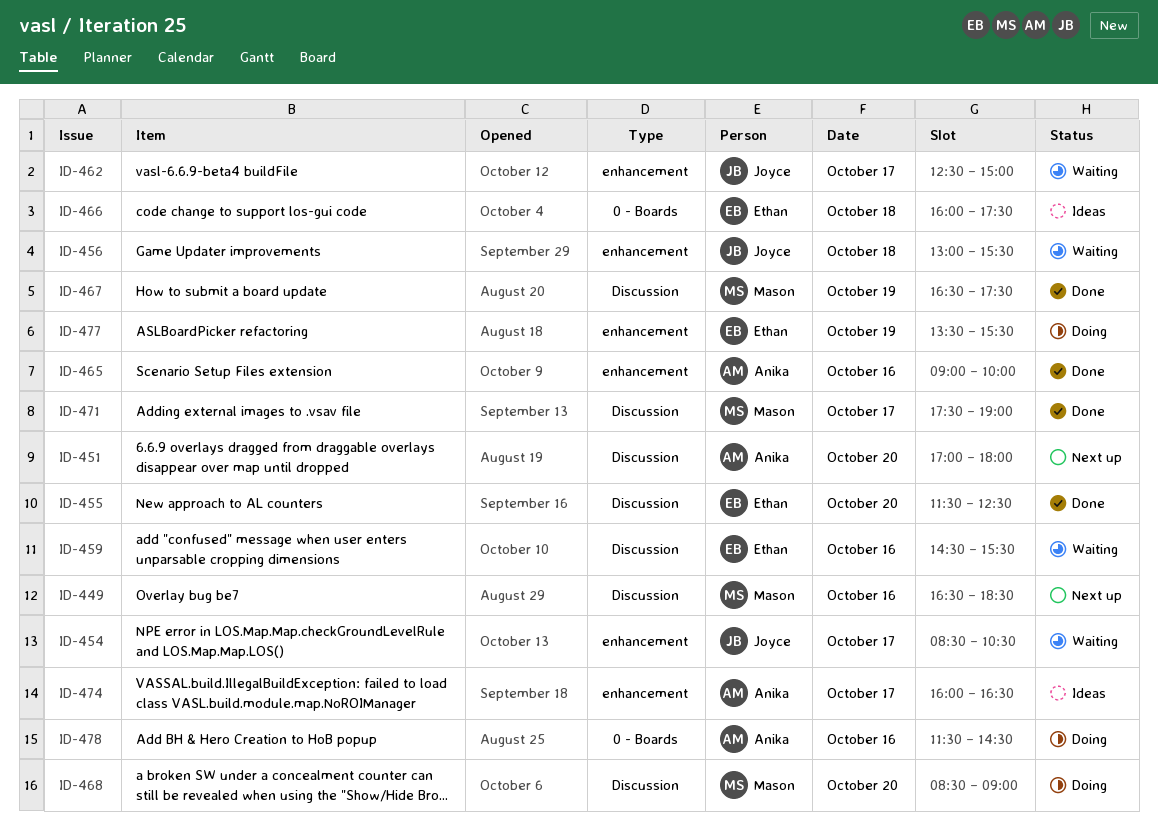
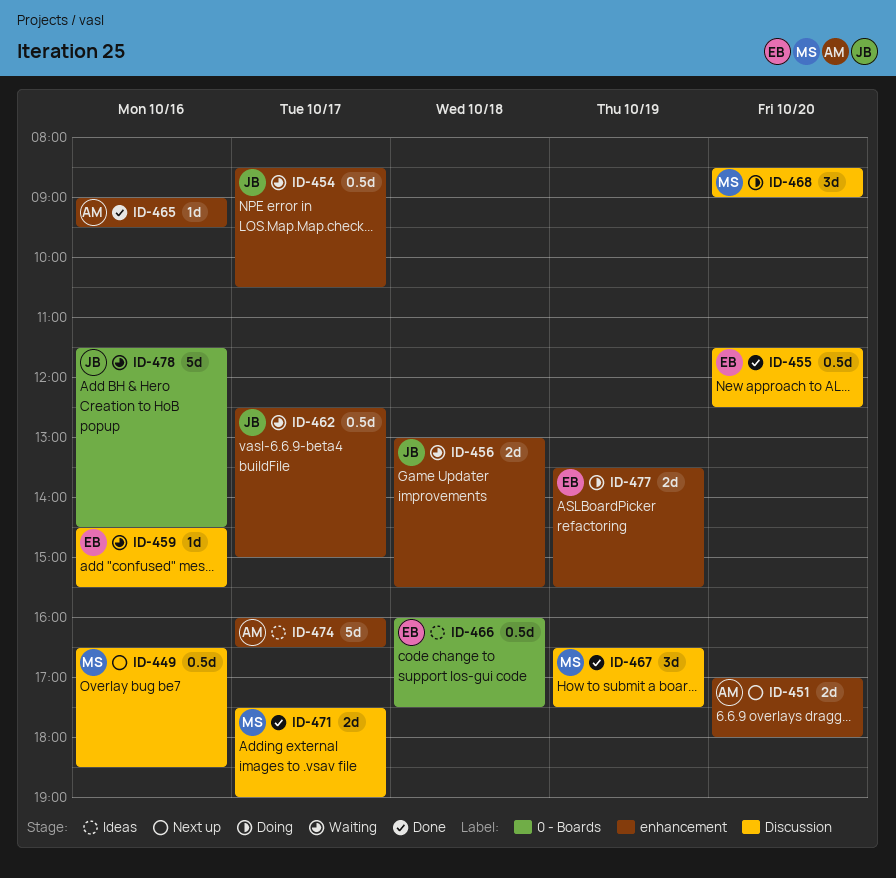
ID-451, label: Discussion -> enhancement
ID-465, ends: 10:00 -> 09:30
ID-478, status: Doing -> Waiting
ID-478, owner: Anika -> Joyce

